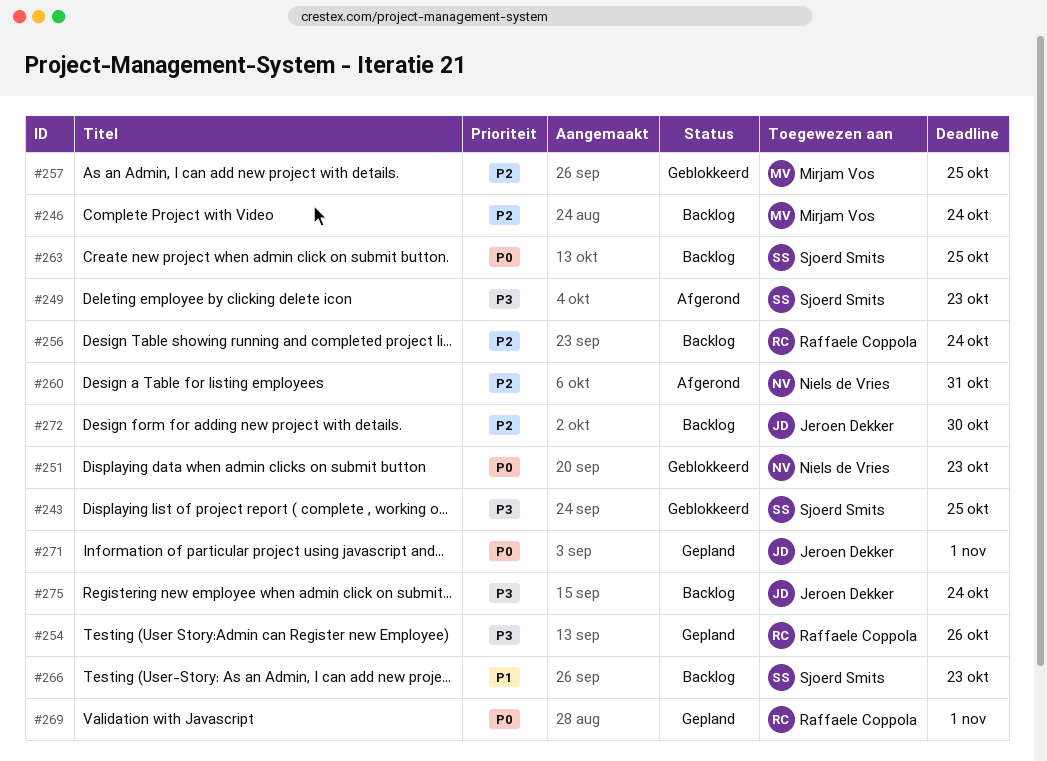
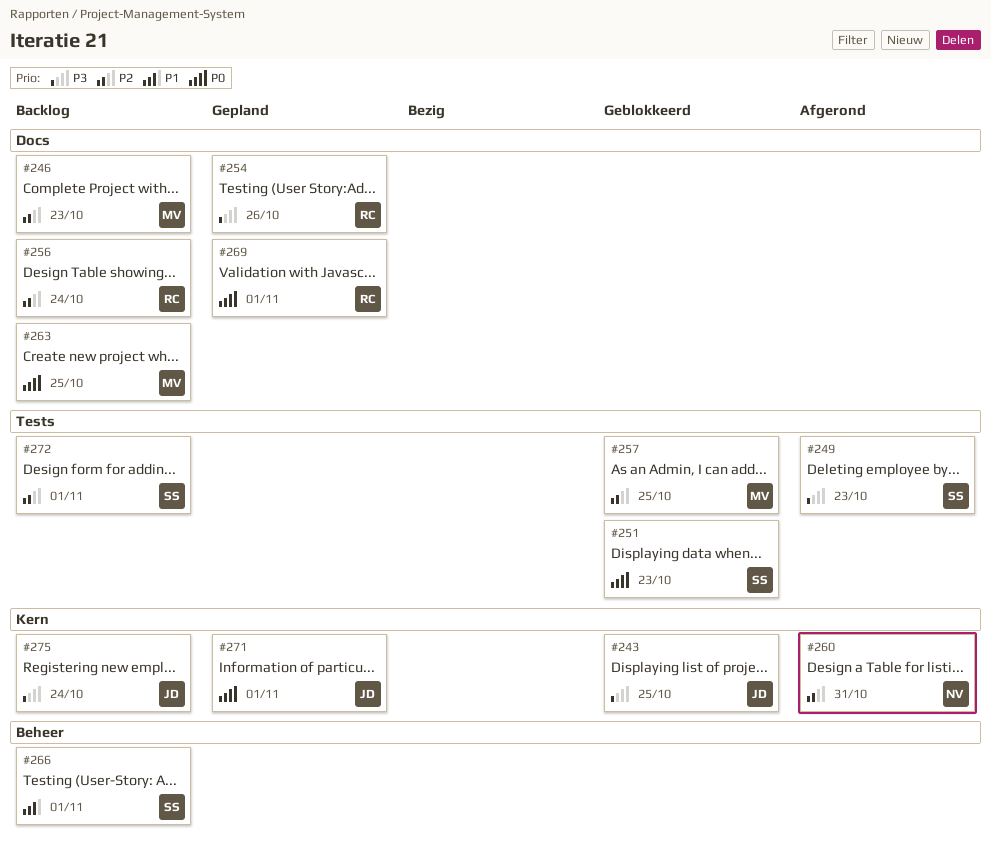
#243, owner: Sjoerd Smits -> Jeroen Dekker
#246, due: Oct 24 -> Oct 23
#251, owner: Niels de Vries -> Sjoerd Smits
#263, owner: Sjoerd Smits -> Mirjam Vos
#266, due: Oct 23 -> Nov 1
#272, owner: Jeroen Dekker -> Sjoerd Smits
#272, due: Oct 30 -> Nov 1

